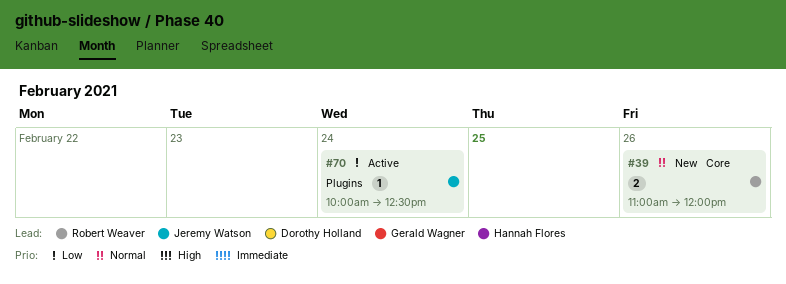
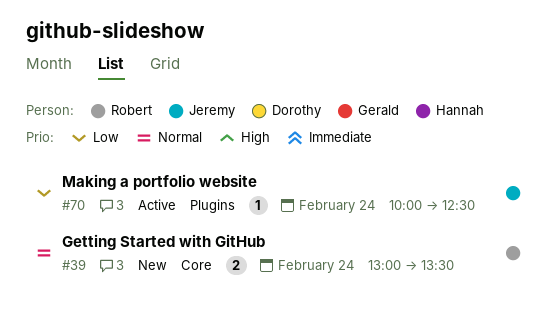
#39, day: Feb 26 -> Feb 24
#39, begins: 11:00 -> 13:00
#39, ends: 12:00 -> 13:30

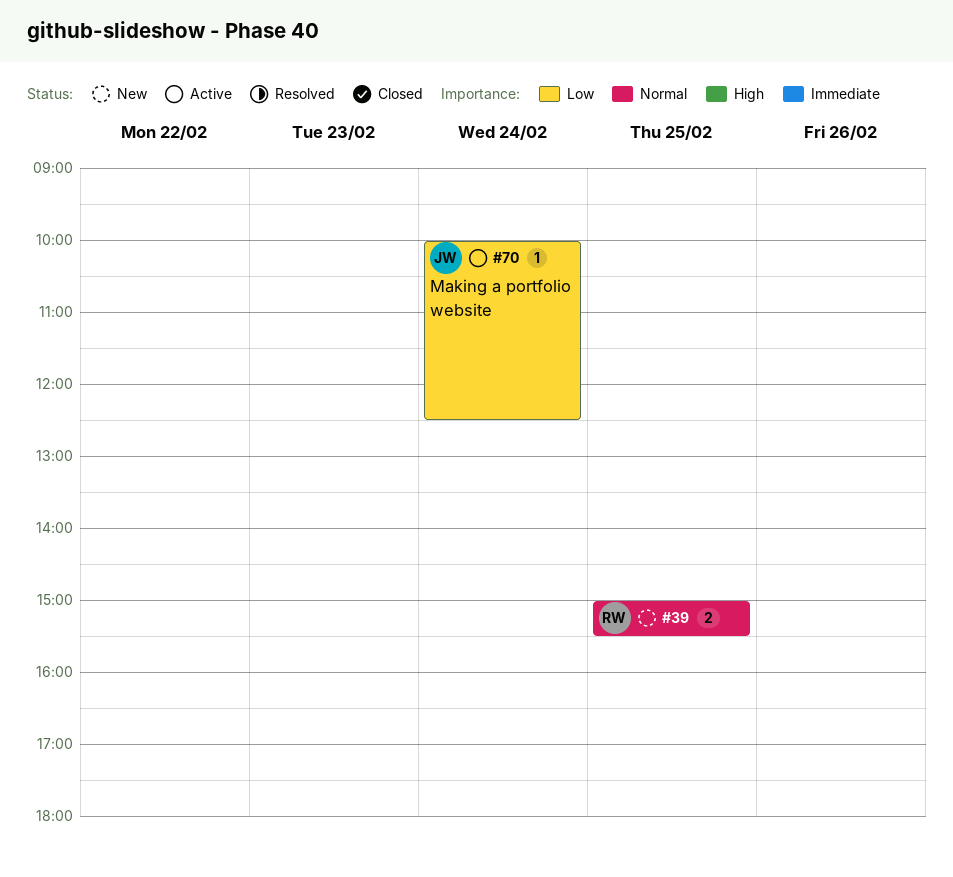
#39, day: Feb 24 -> Feb 25
#39, begins: 13:00 -> 15:00
#39, ends: 13:30 -> 15:30

